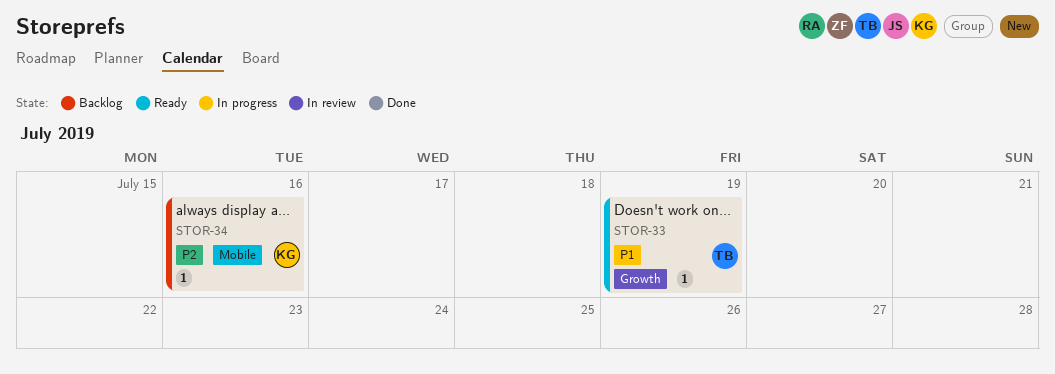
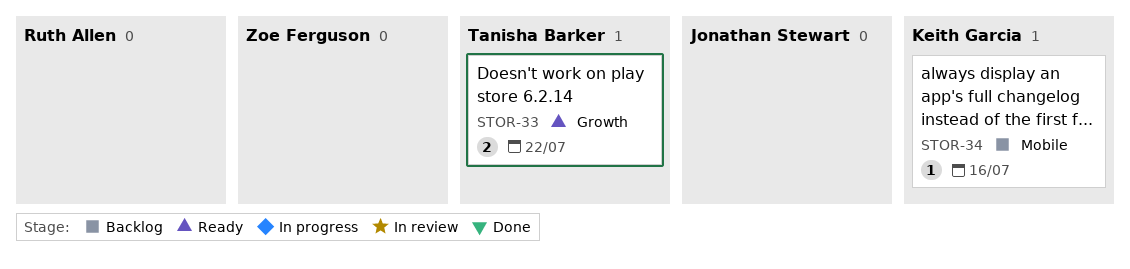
STOR-33, estimate: 1 -> 2
STOR-33, due: Jul 19 -> Jul 22

